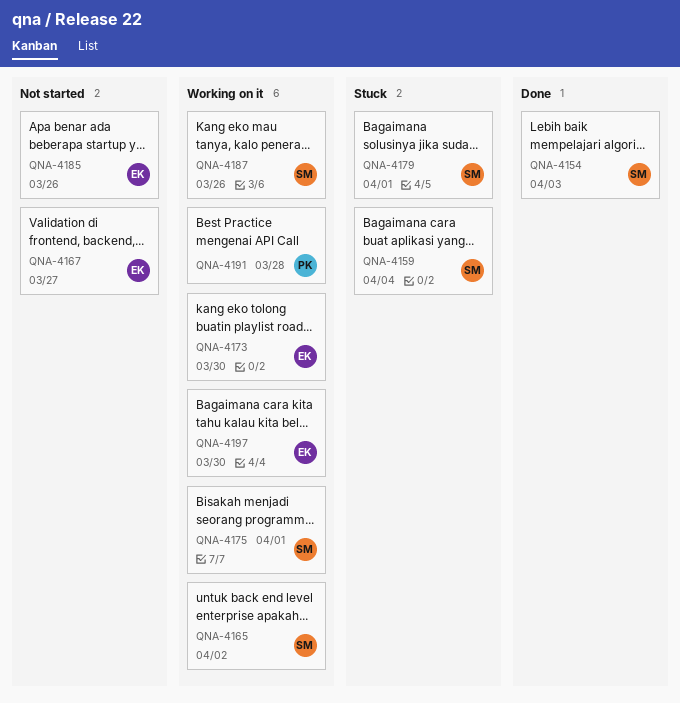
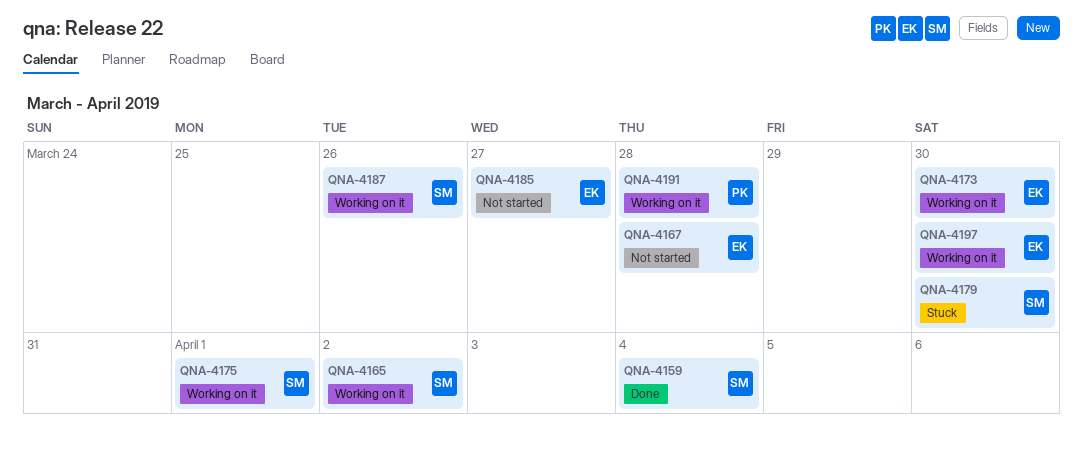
QNA-4154: present -> none
QNA-4159, status: Stuck -> Done
QNA-4167, due: Mar 27 -> Mar 28
QNA-4179, due: Apr 1 -> Mar 30
QNA-4185, due: Mar 26 -> Mar 27

